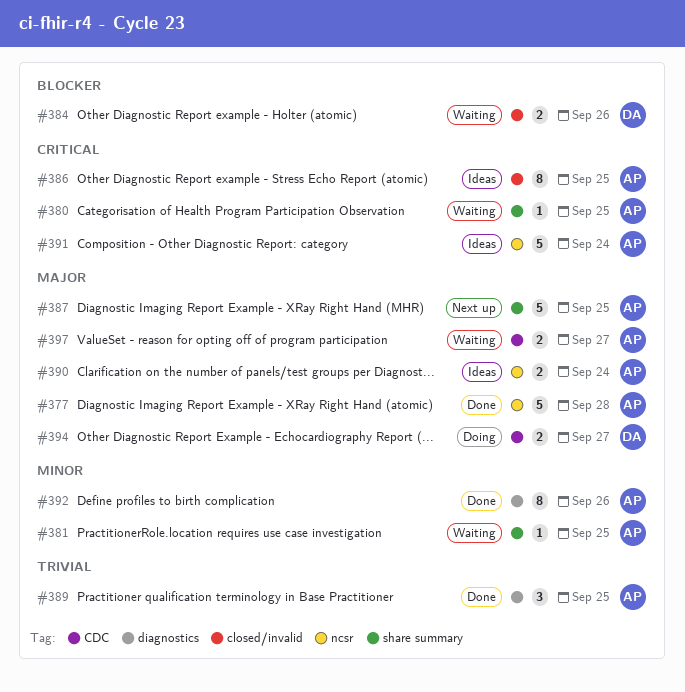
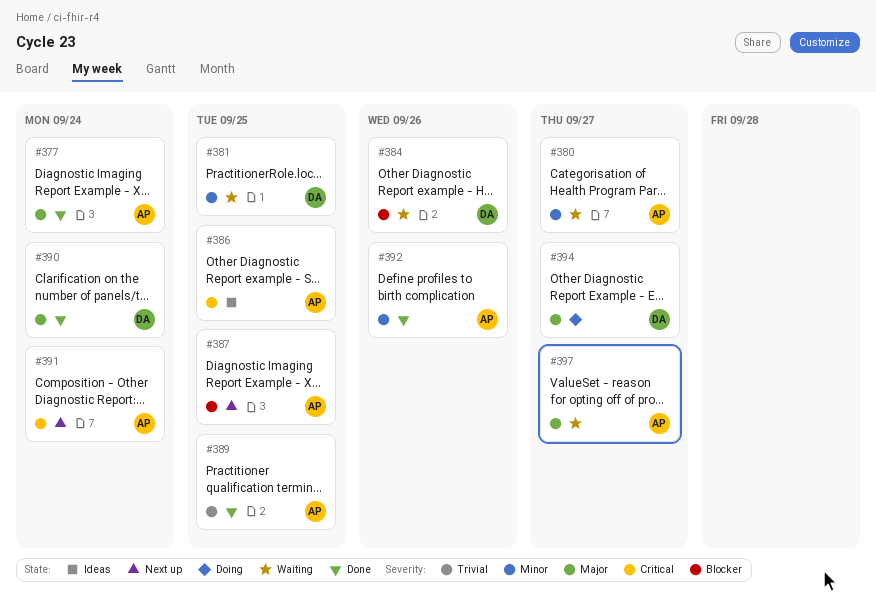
#377, due: Sep 28 -> Sep 24
#380, priority: Critical -> Minor
#380, due: Sep 25 -> Sep 27
#381, owner: AP -> DA
#387, priority: Major -> Blocker
#390, status: Ideas -> Done
#390, owner: AP -> DA
#391, status: Ideas -> Next up

